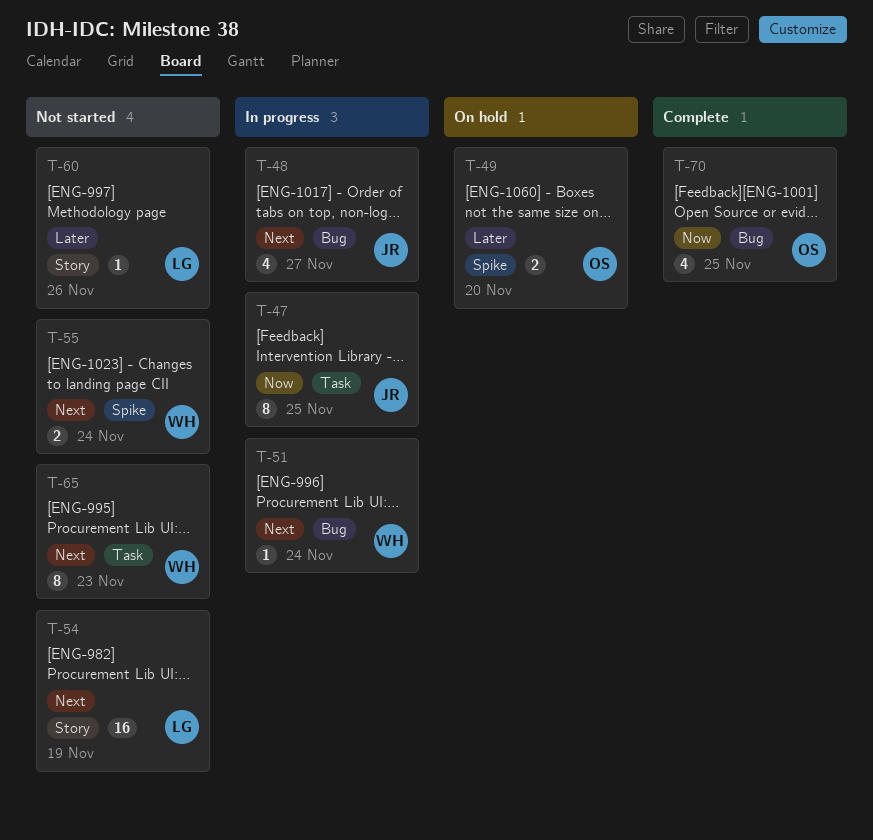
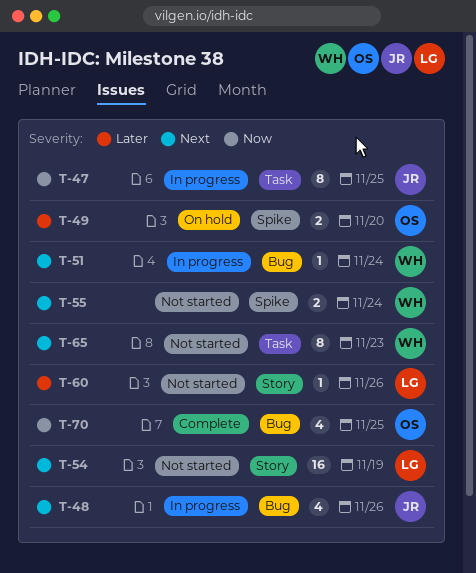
T-48, due: Nov 27 -> Nov 26

